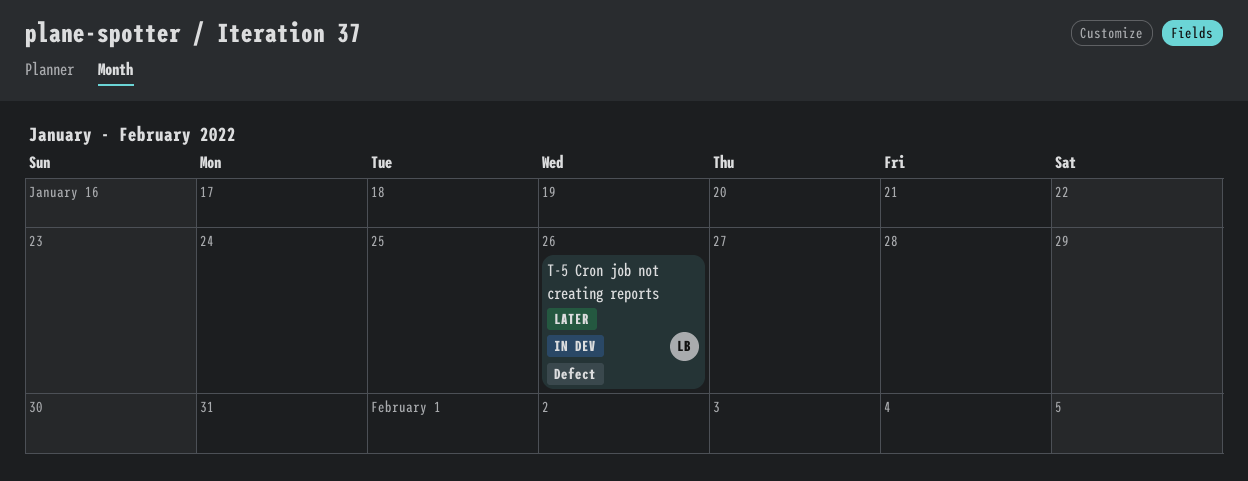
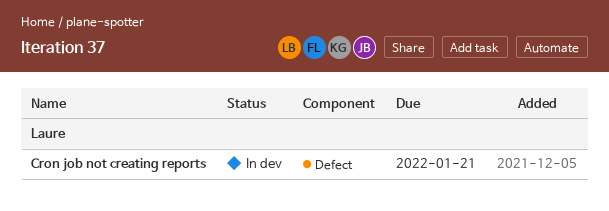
Cron job not creating reports, due: Jan 26 -> Jan 21

